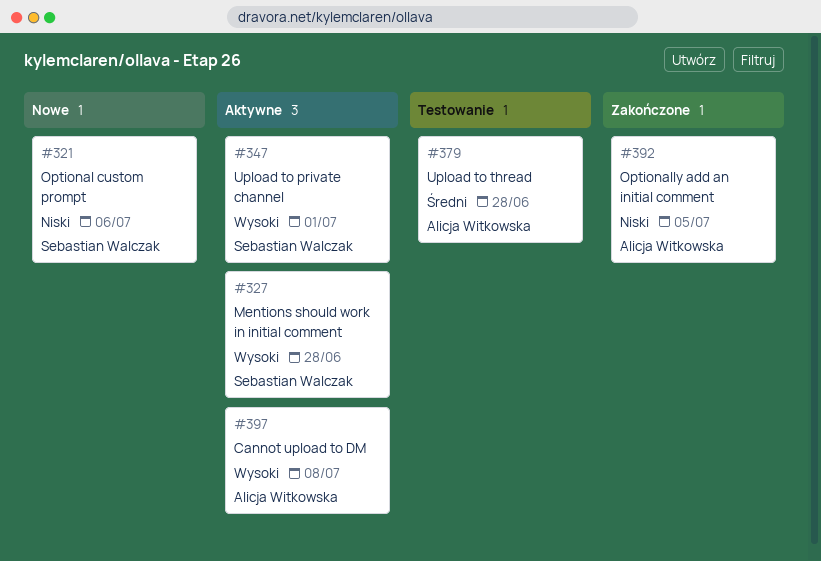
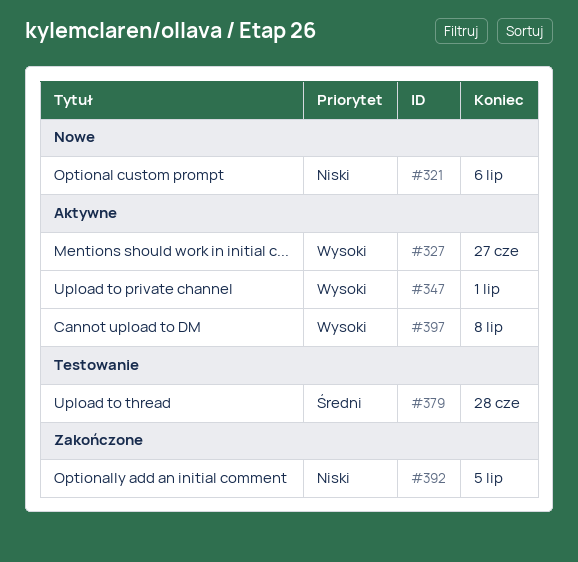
#327, due: Jun 28 -> Jun 27

